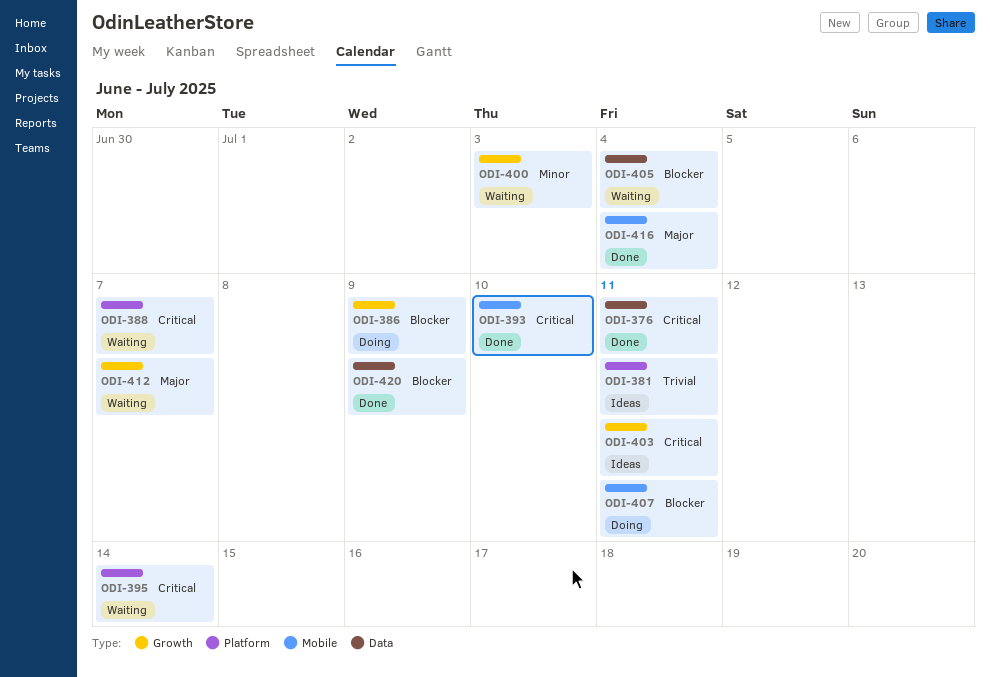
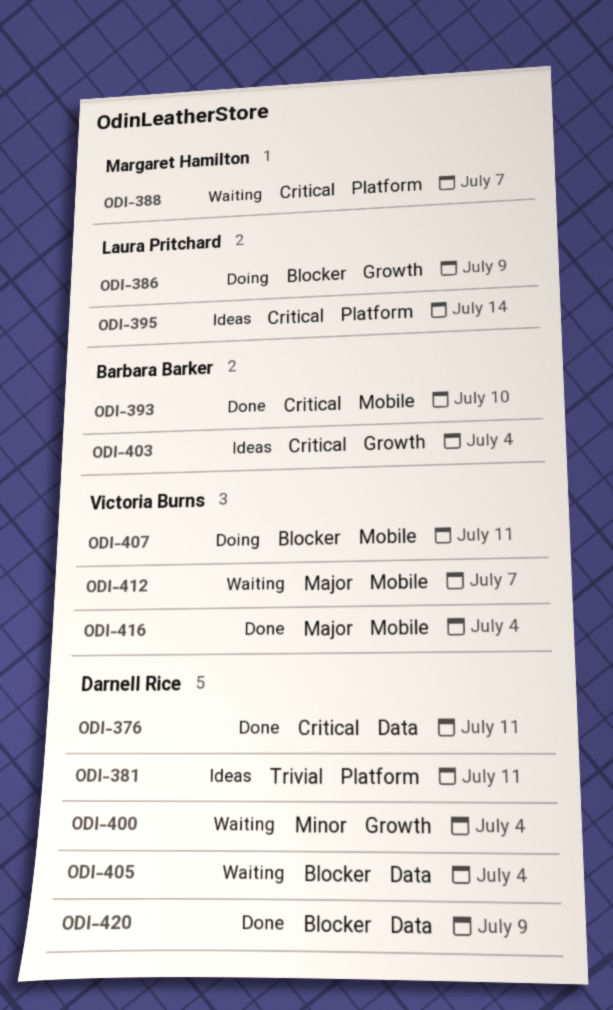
ODI-395, status: Waiting -> Ideas
ODI-400, due: Jul 3 -> Jul 4
ODI-403, due: Jul 11 -> Jul 4
ODI-412, label: Growth -> Mobile

